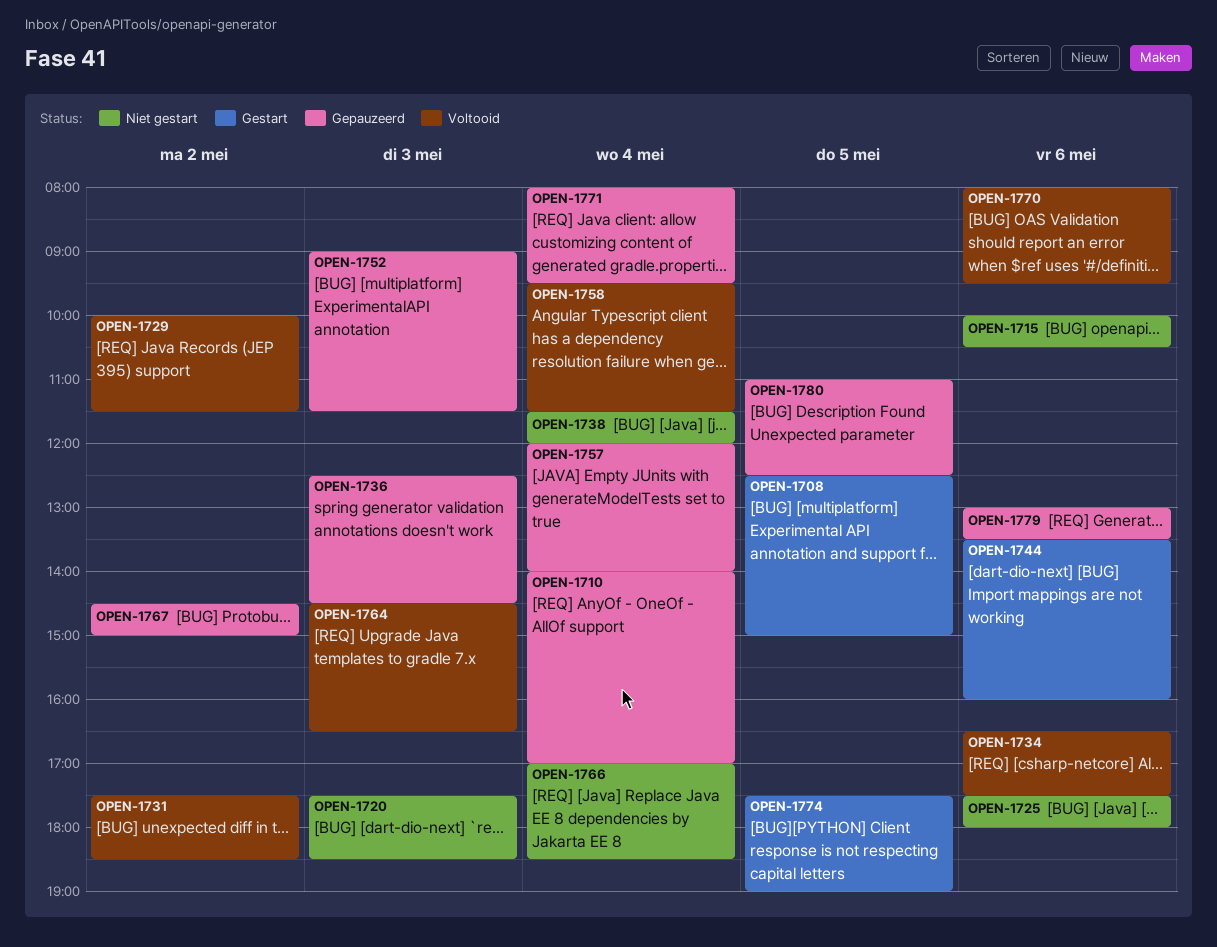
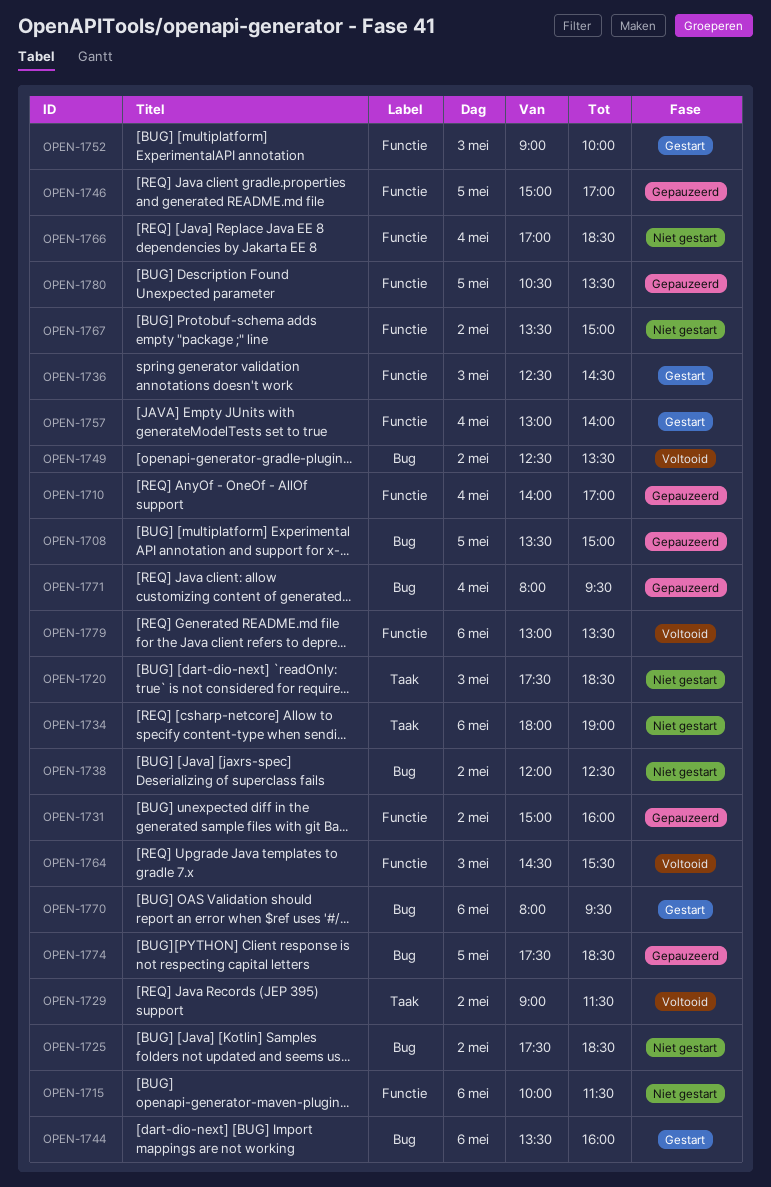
OPEN-1708, status: Gestart -> Gepauzeerd
OPEN-1708, begins: 12:30 -> 13:30
OPEN-1715, ends: 10:30 -> 11:30
OPEN-1725, day: May 6 -> May 2
OPEN-1725, ends: 18:00 -> 18:30
OPEN-1729, begins: 10:00 -> 09:00
OPEN-1731, status: Voltooid -> Gepauzeerd
OPEN-1731, begins: 17:30 -> 15:00
OPEN-1731, ends: 18:30 -> 16:00
OPEN-1734, status: Voltooid -> Niet gestart
OPEN-1734, begins: 16:30 -> 18:00
OPEN-1734, ends: 17:30 -> 19:00
OPEN-1736, status: Gepauzeerd -> Gestart
OPEN-1738, day: May 4 -> May 2
OPEN-1738, begins: 11:30 -> 12:00
OPEN-1738, ends: 12:00 -> 12:30
OPEN-1746: none -> present
OPEN-1749: none -> present
OPEN-1752, status: Gepauzeerd -> Gestart
OPEN-1752, ends: 11:30 -> 10:00
OPEN-1757, status: Gepauzeerd -> Gestart
OPEN-1757, begins: 12:00 -> 13:00
OPEN-1758: present -> none
OPEN-1764, ends: 16:30 -> 15:30
OPEN-1767, status: Gepauzeerd -> Niet gestart
OPEN-1767, begins: 14:30 -> 13:30
OPEN-1770, status: Voltooid -> Gestart
OPEN-1774, status: Gestart -> Gepauzeerd
OPEN-1774, ends: 19:00 -> 18:30
OPEN-1779, status: Gepauzeerd -> Voltooid
OPEN-1780, begins: 11:00 -> 10:30
OPEN-1780, ends: 12:30 -> 13:30

